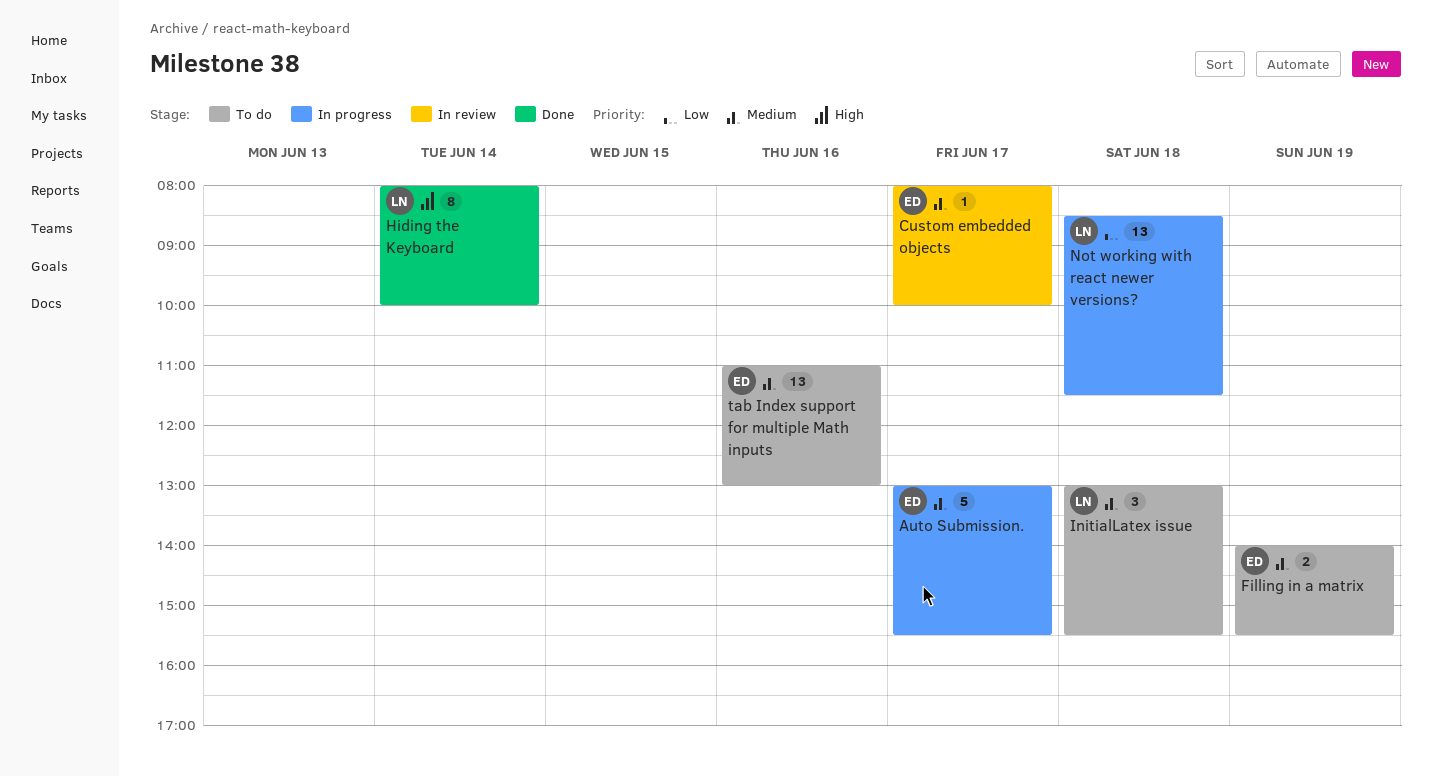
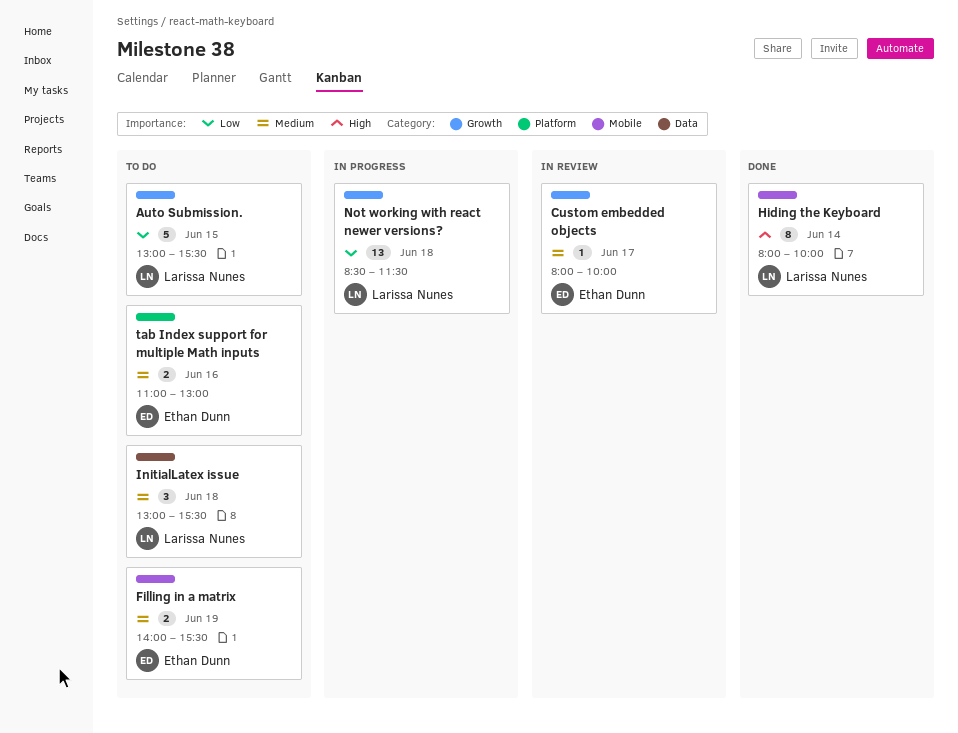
Auto Submission., status: In progress -> To do
Auto Submission., owner: Ethan Dunn -> Larissa Nunes
Auto Submission., priority: Medium -> Low
Auto Submission., day: Jun 17 -> Jun 15
tab Index support for multiple Math inputs, estimate: 13 -> 2

